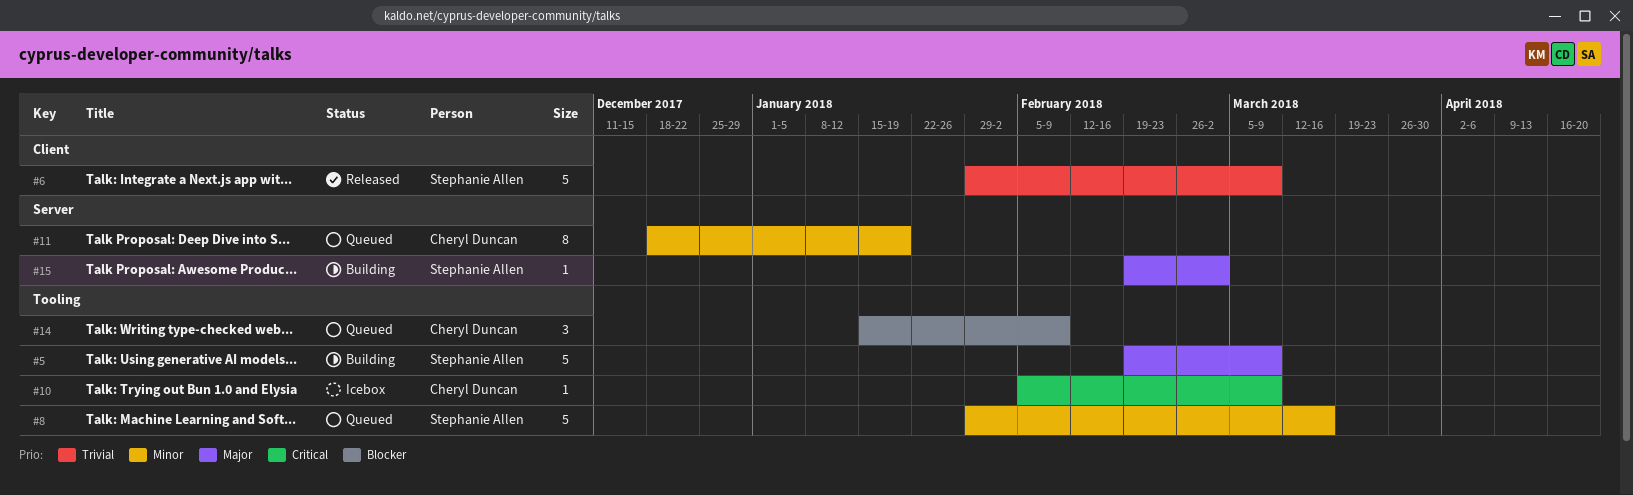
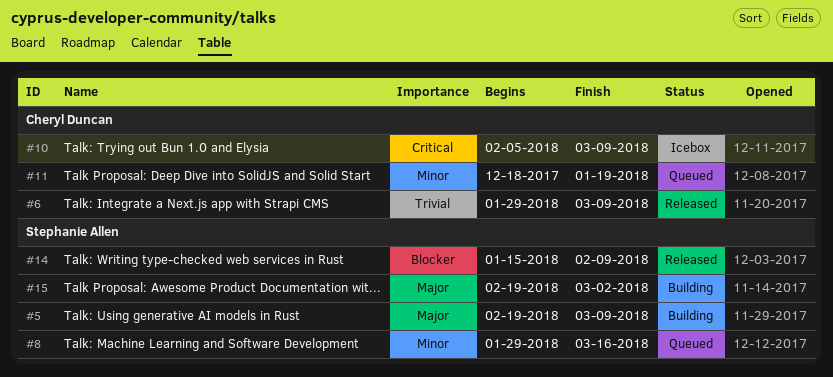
#6, owner: Stephanie Allen -> Cheryl Duncan
#14, status: Queued -> Released
#14, owner: Cheryl Duncan -> Stephanie Allen

